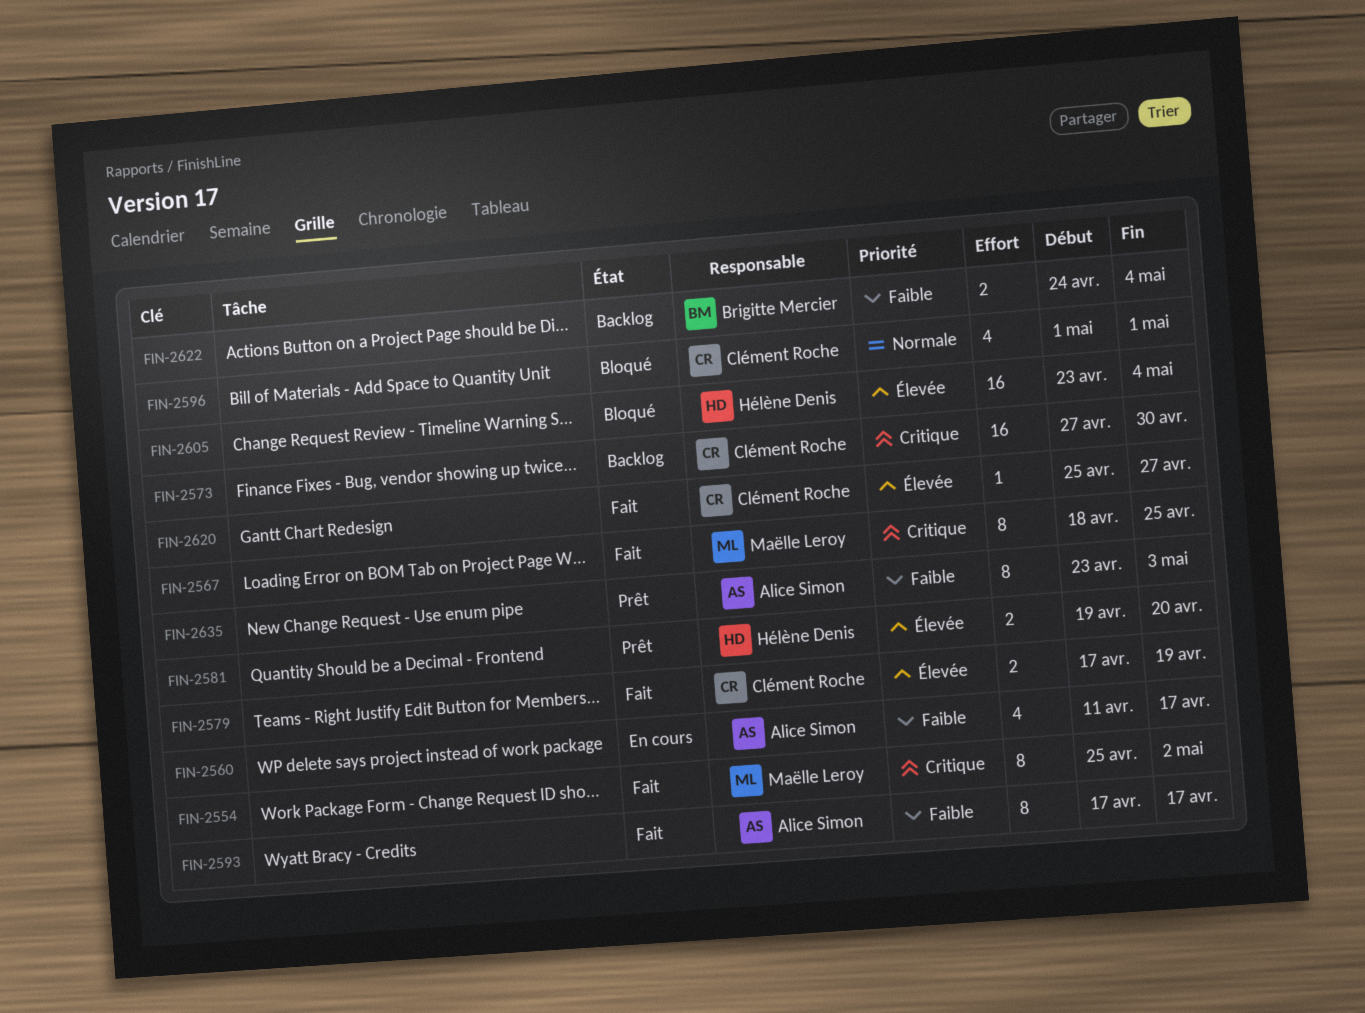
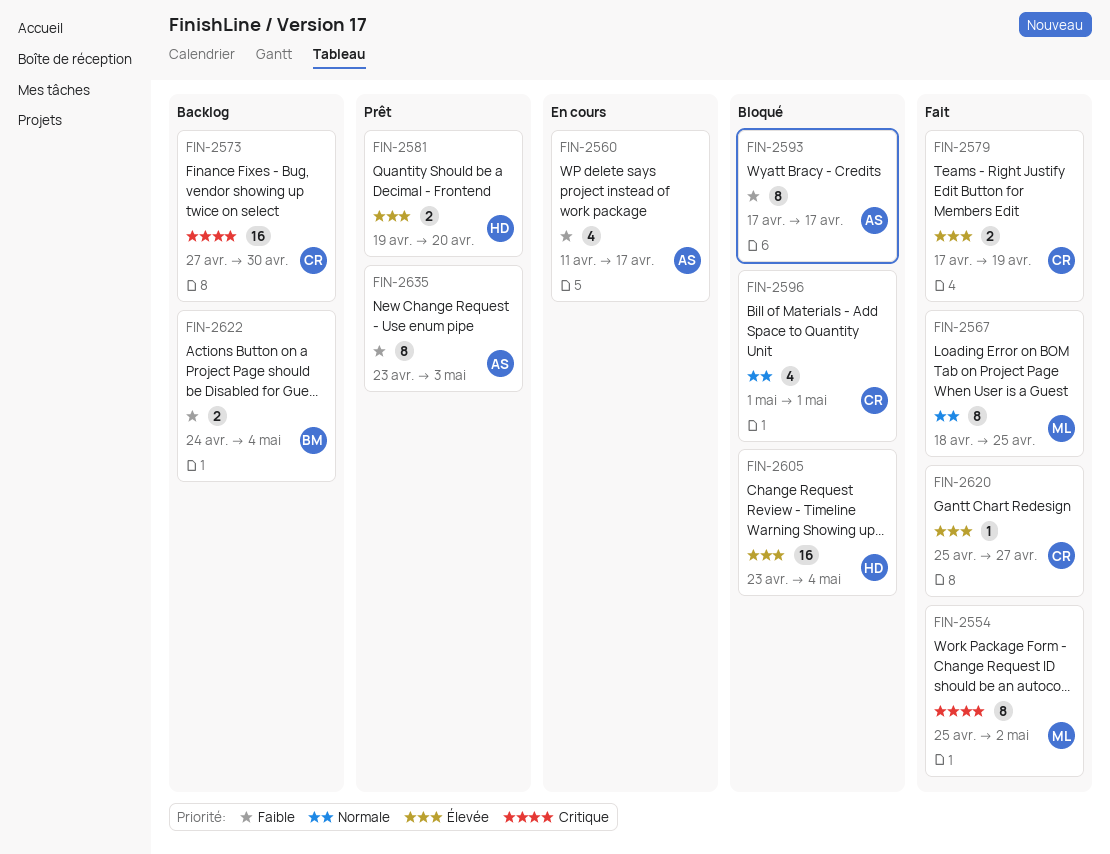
FIN-2567, priority: Critique -> Normale
FIN-2593, status: Fait -> Bloqué

